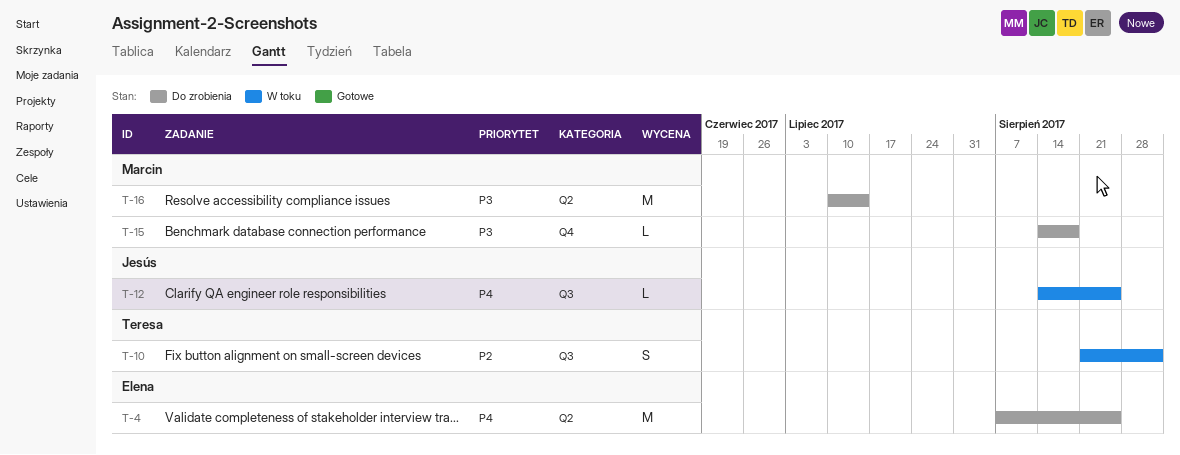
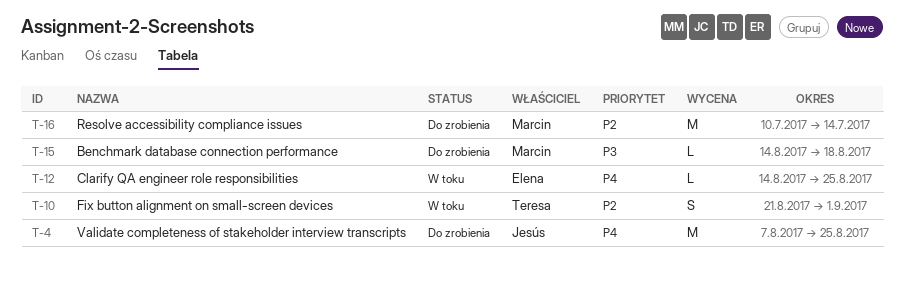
T-4, owner: Elena -> Jesús
T-12, owner: Jesús -> Elena
T-16, priority: P3 -> P2

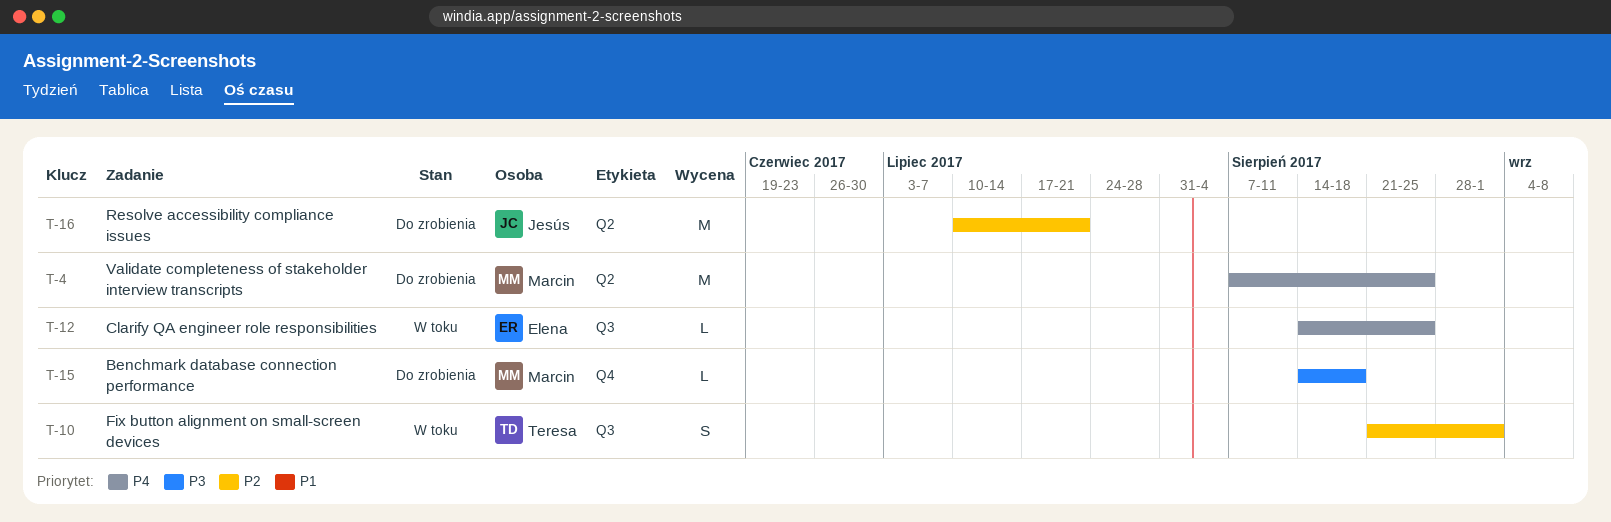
T-4, owner: Jesús -> Marcin
T-16, owner: Marcin -> Jesús
T-16, due: Jul 14 -> Jul 21

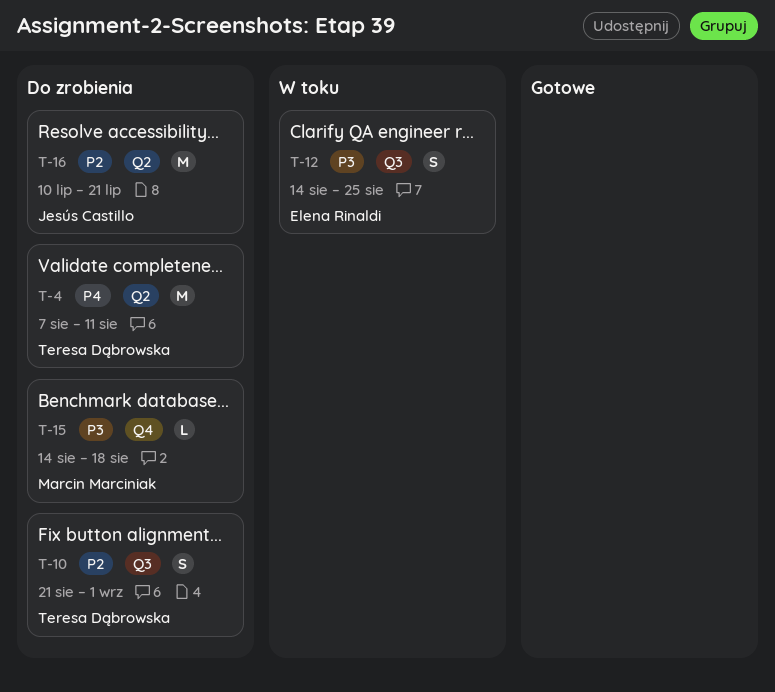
T-4, owner: Marcin Marciniak -> Teresa Dąbrowska
T-4, due: Aug 25 -> Aug 11
T-10, status: W toku -> Do zrobienia
T-12, priority: P4 -> P3
T-12, estimate: L -> S

